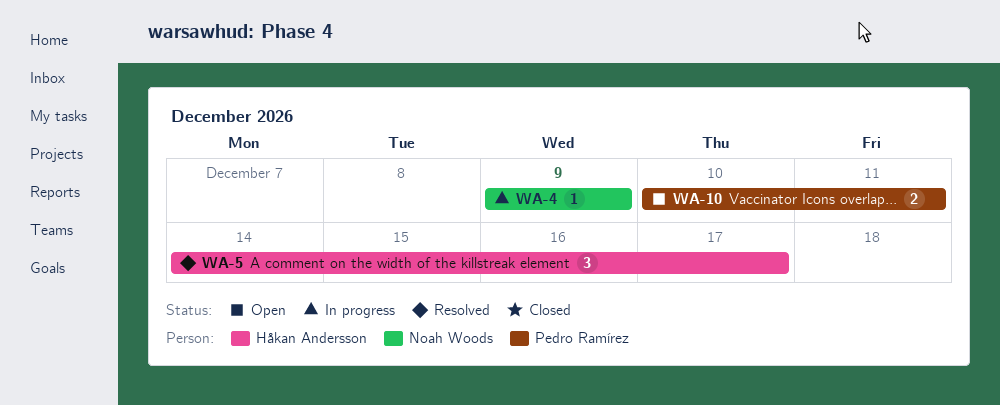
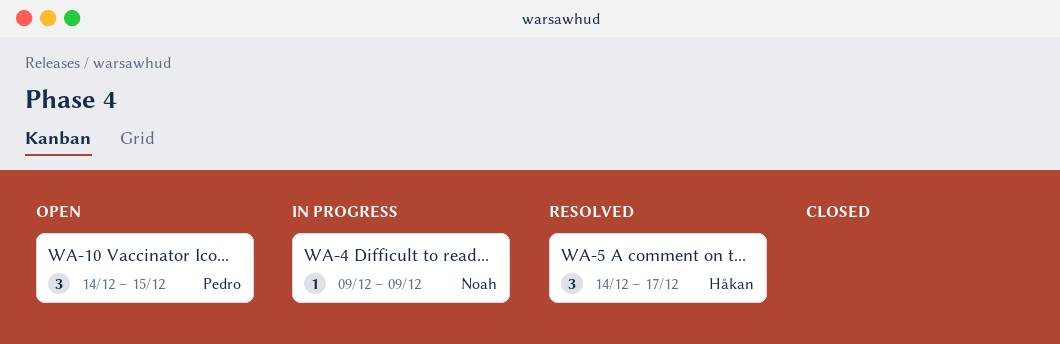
WA-10, estimate: 2 -> 3
WA-10, start: Dec 10 -> Dec 14
WA-10, due: Dec 11 -> Dec 15

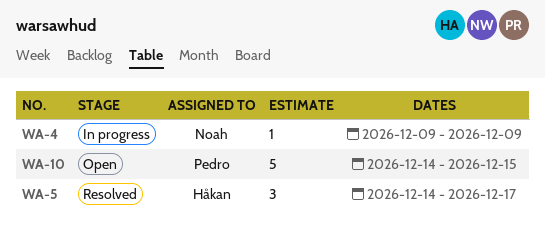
WA-10, estimate: 3 -> 5

